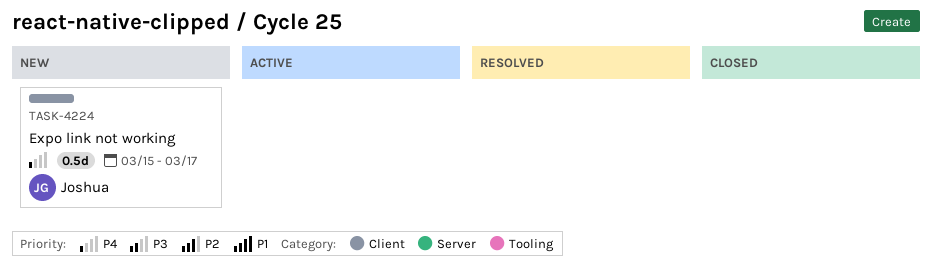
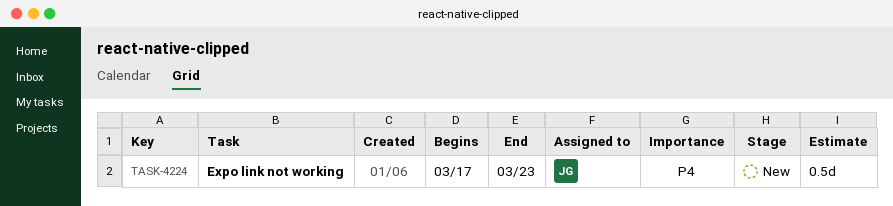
TASK-4224, start: Mar 15 -> Mar 17
TASK-4224, due: Mar 17 -> Mar 23

